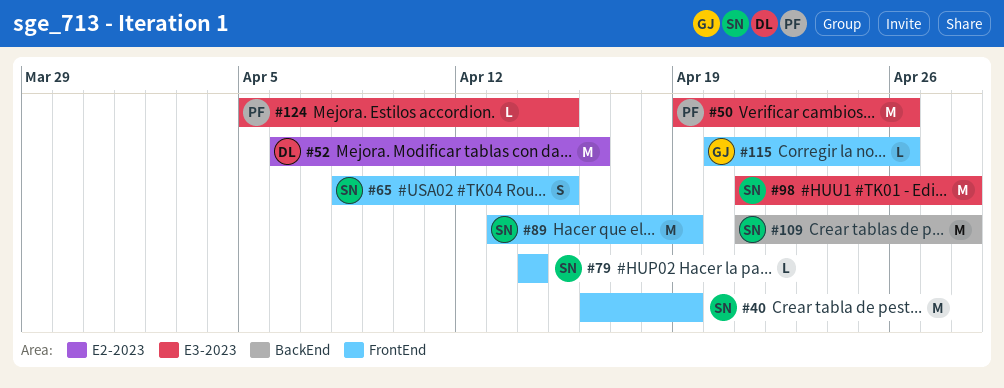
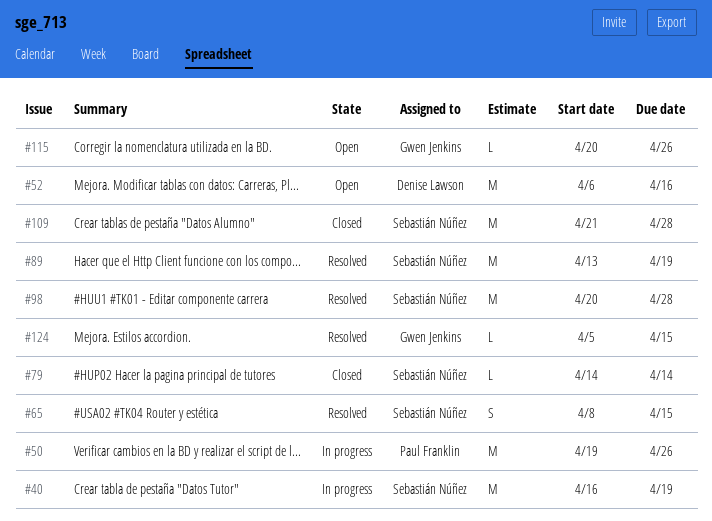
#98, start: Apr 21 -> Apr 20
#124, owner: Paul Franklin -> Gwen Jenkins

